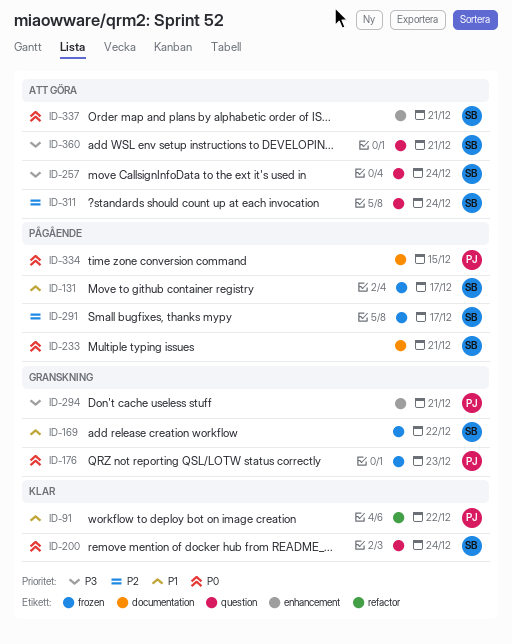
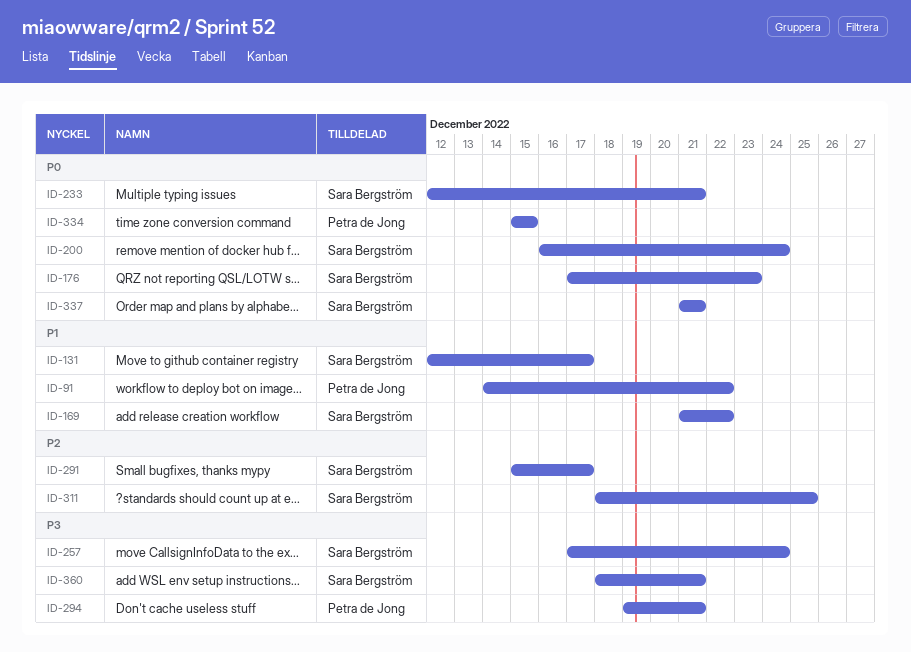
ID-176, owner: Petra de Jong -> Sara Bergström
ID-311, due: Dec 24 -> Dec 25

